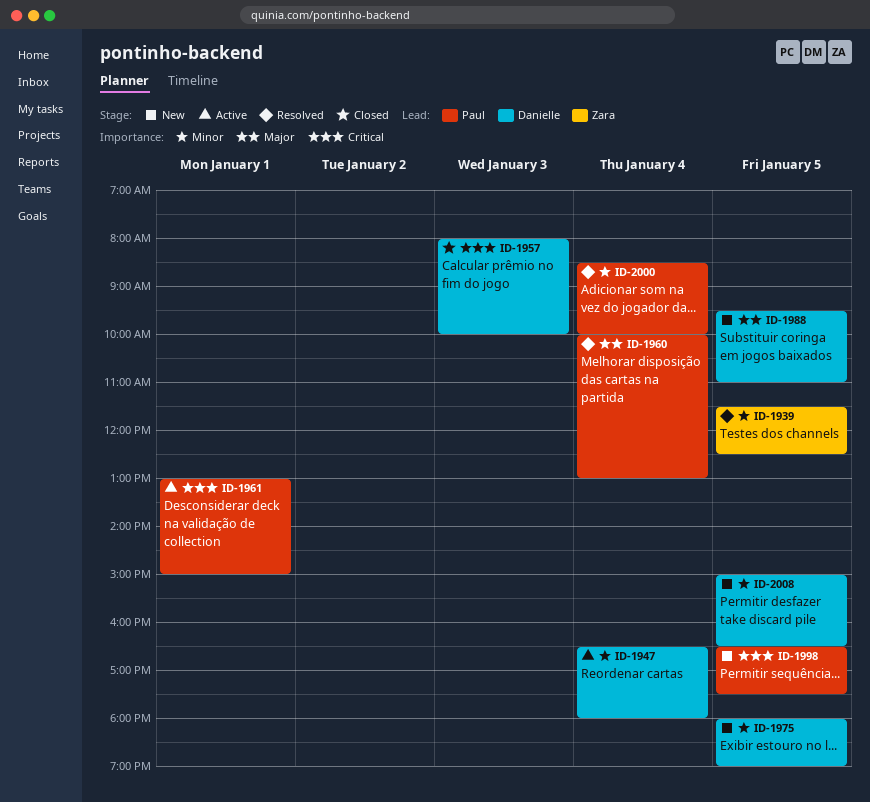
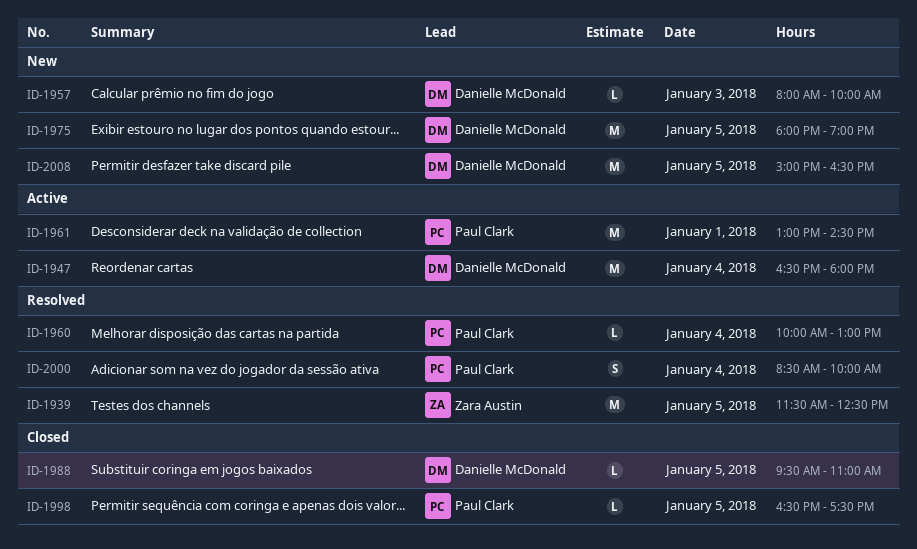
ID-1957, status: Closed -> New
ID-1961, ends: 15:00 -> 14:30
ID-1988, status: New -> Closed
ID-1998, status: New -> Closed

